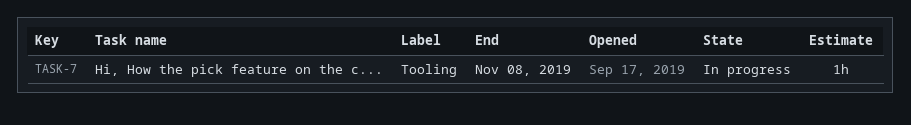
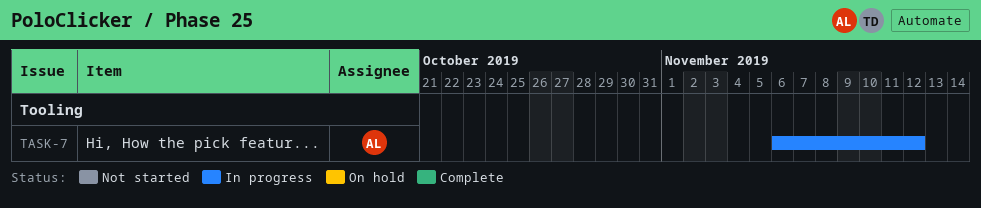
TASK-7, due: Nov 8 -> Nov 12

